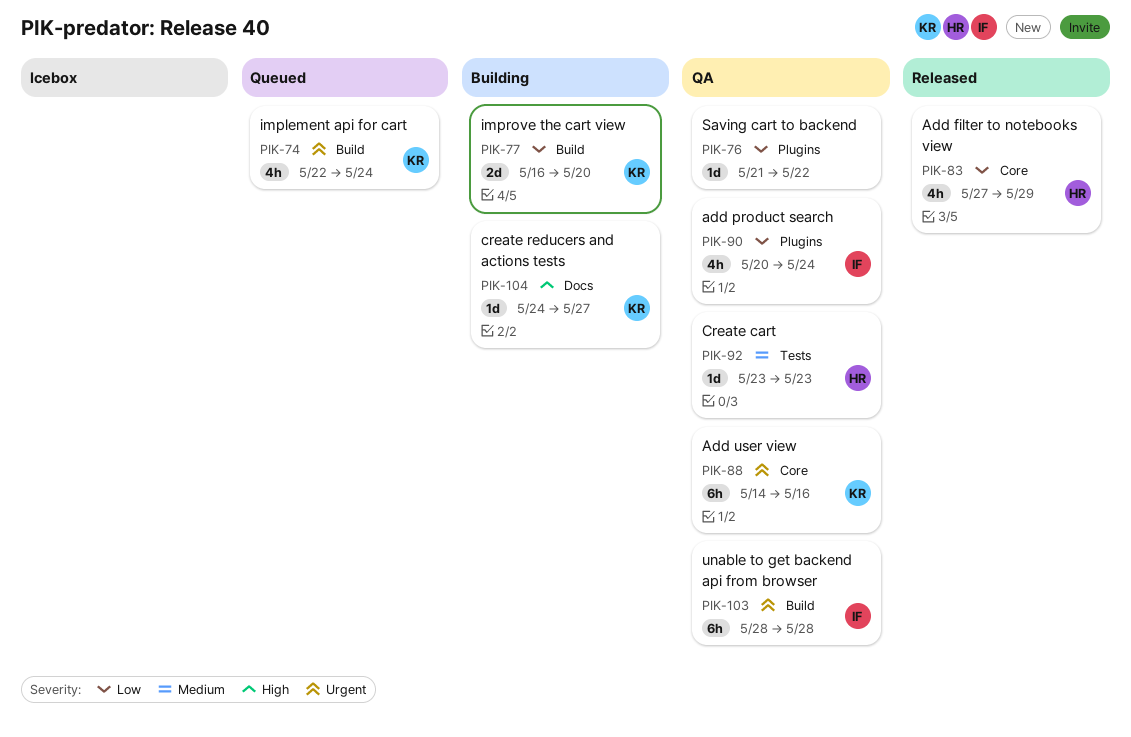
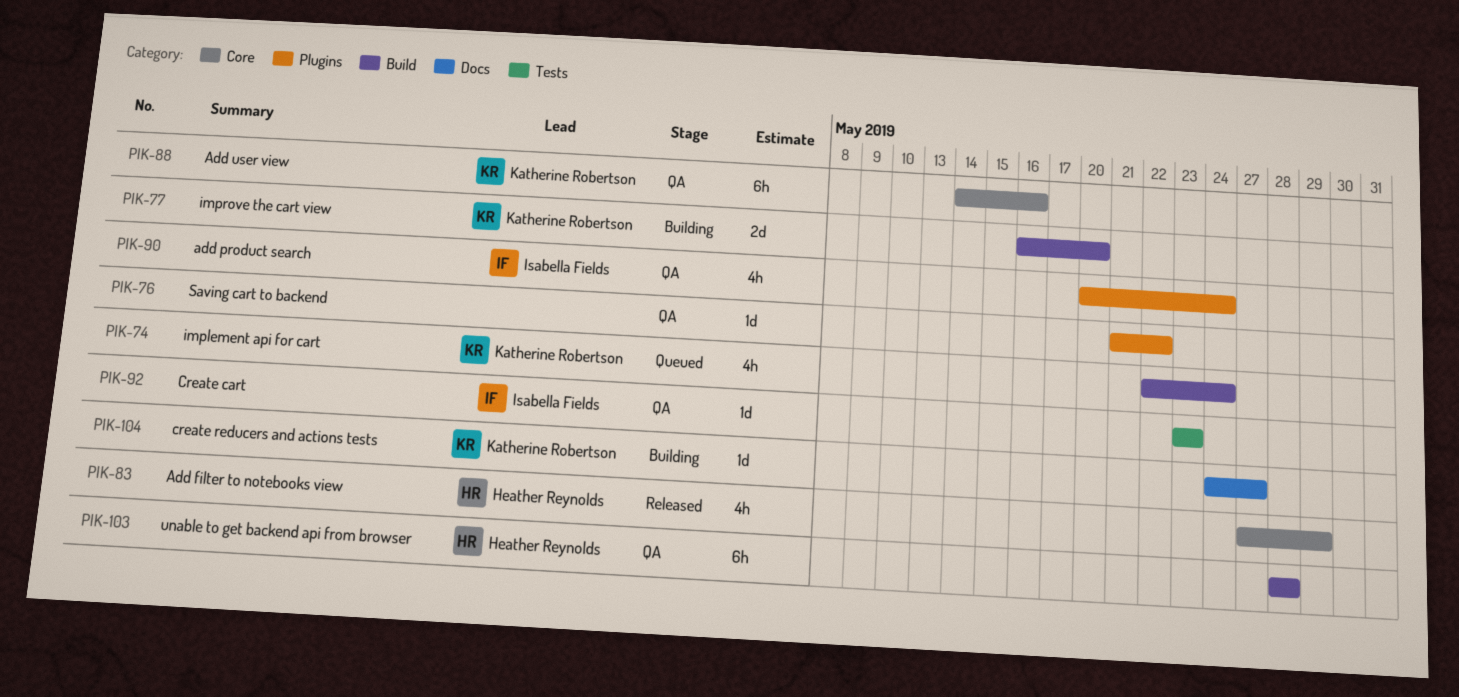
PIK-92, owner: Heather Reynolds -> Isabella Fields
PIK-103, owner: Isabella Fields -> Heather Reynolds

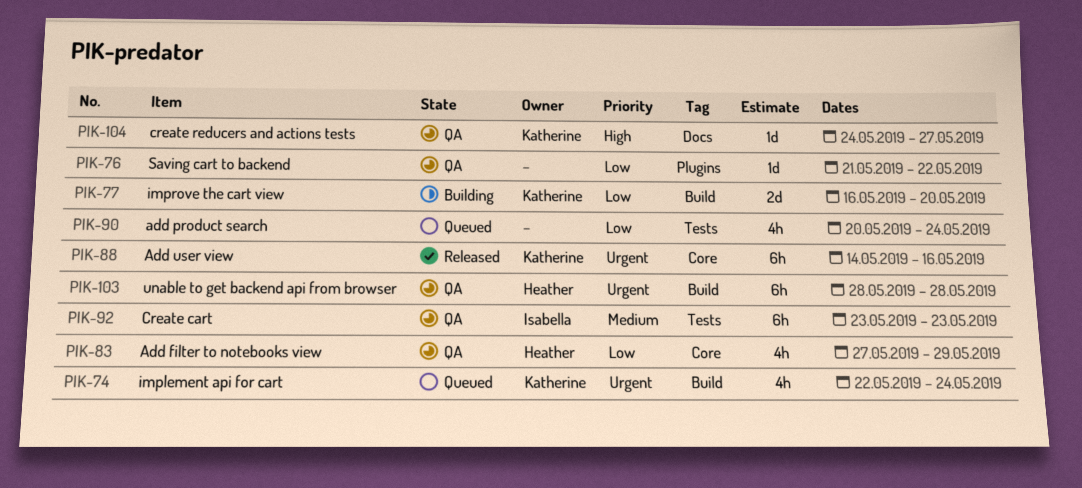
PIK-83, status: Released -> QA
PIK-88, status: QA -> Released
PIK-90, status: QA -> Queued
PIK-90, owner: Isabella Fields -> none
PIK-90, label: Plugins -> Tests
PIK-92, estimate: 1d -> 6h
PIK-104, status: Building -> QA

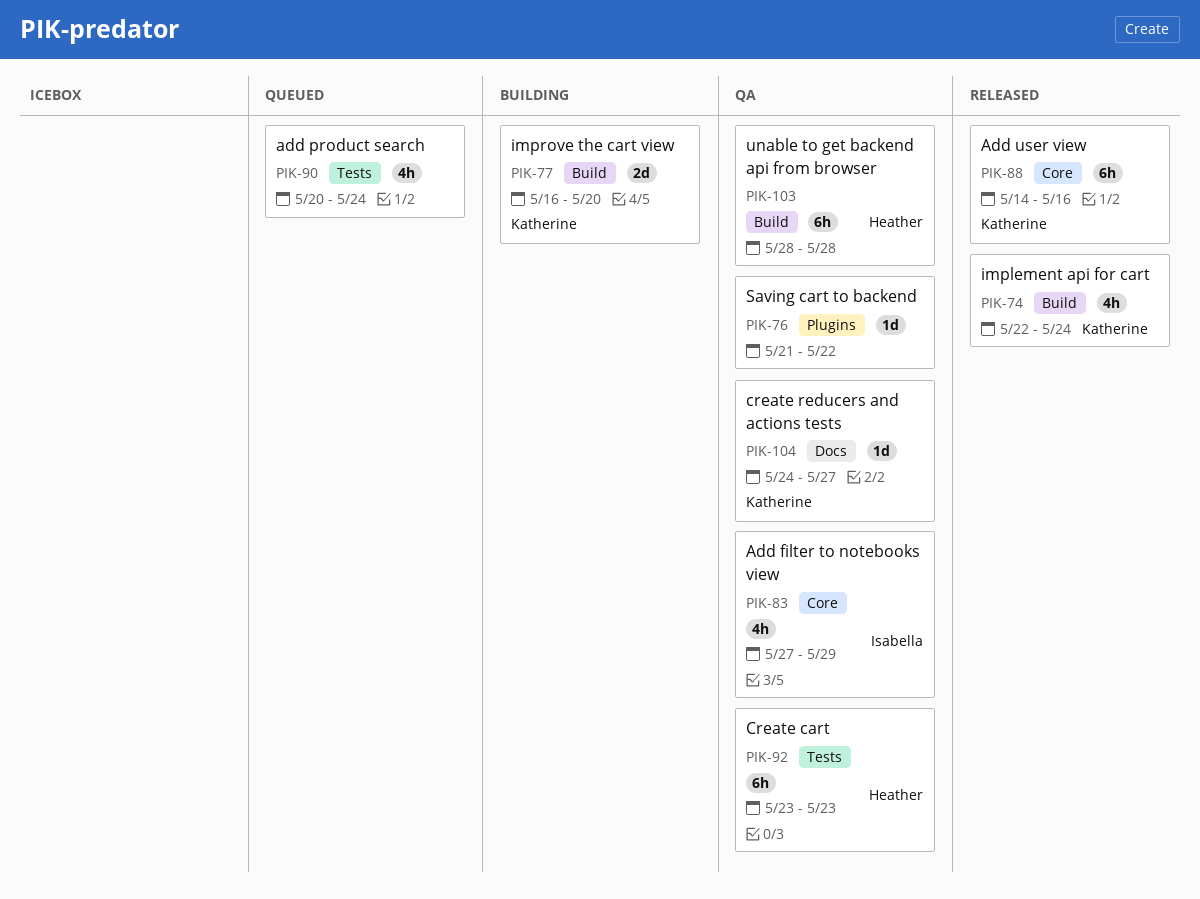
PIK-74, status: Queued -> Released
PIK-83, owner: Heather -> Isabella
PIK-92, owner: Isabella -> Heather

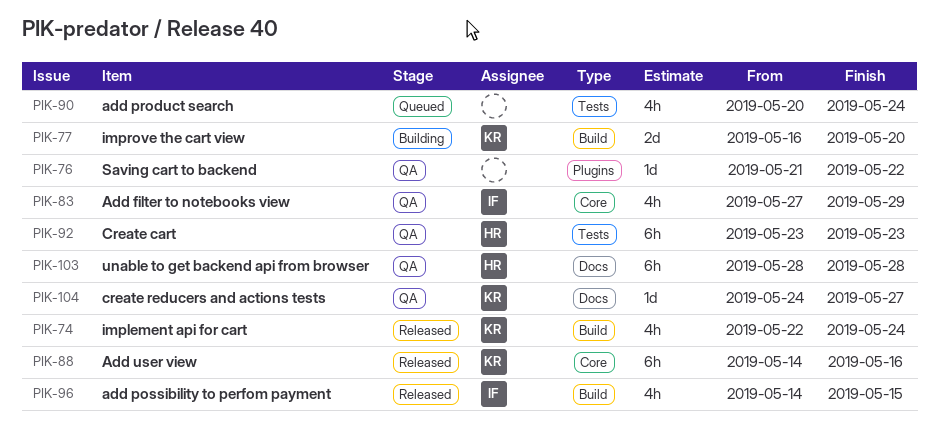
PIK-96: none -> present
PIK-103, label: Build -> Docs

